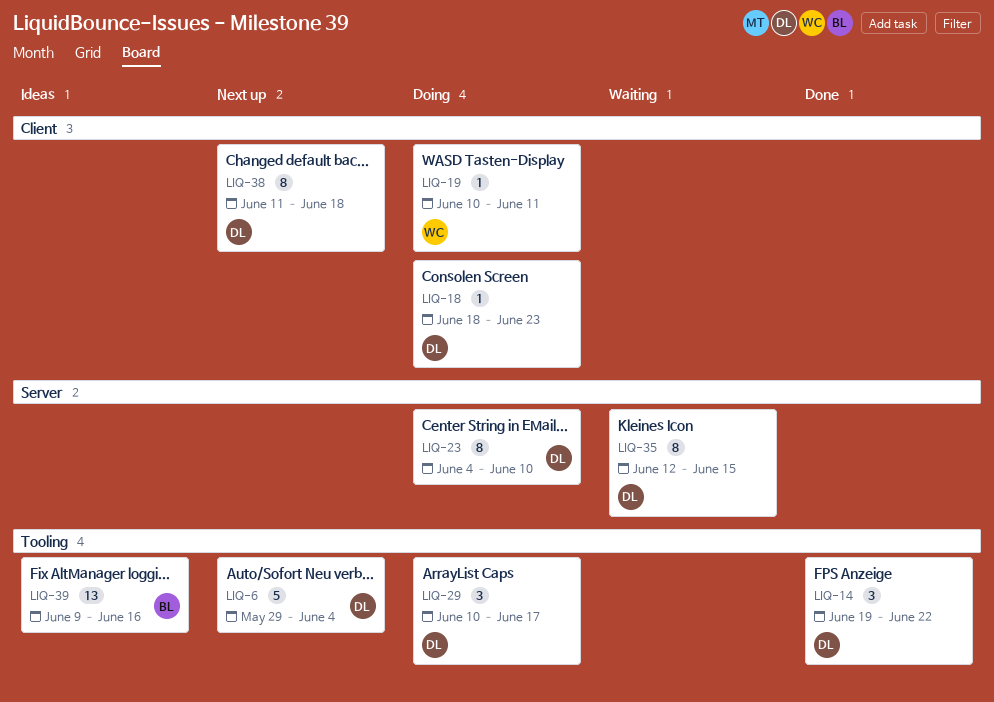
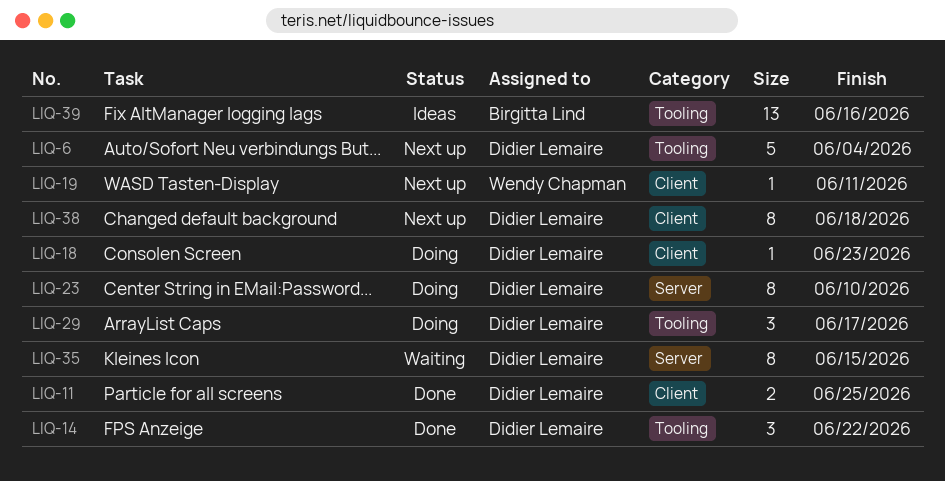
LIQ-11: none -> present
LIQ-19, status: Doing -> Next up

